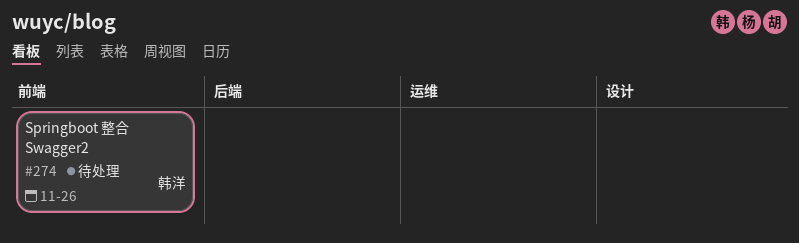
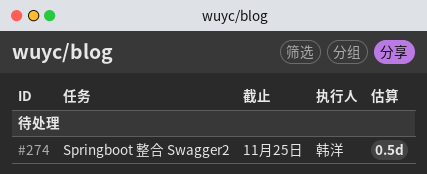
#274, due: Nov 26 -> Nov 25

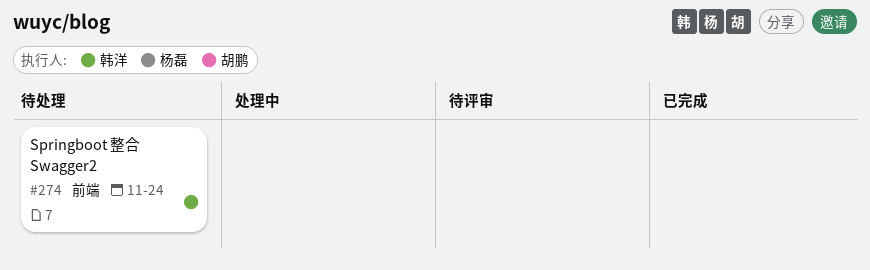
#274, due: Nov 25 -> Nov 24

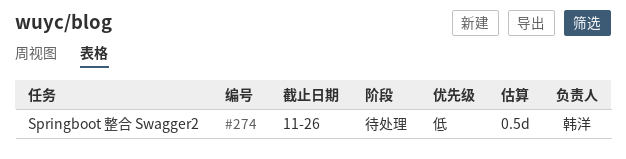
#274, due: Nov 24 -> Nov 26

